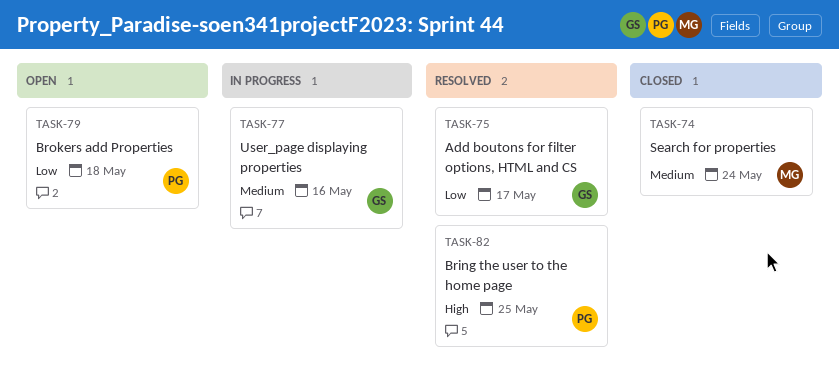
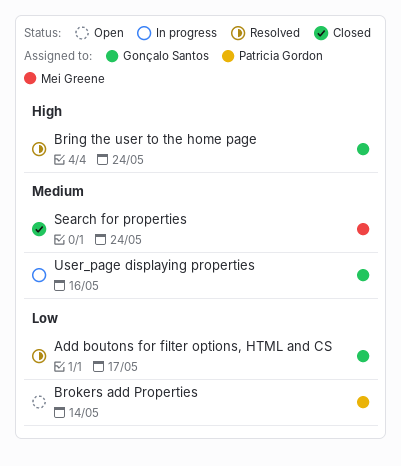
Bring the user to the home page, owner: Patricia Gordon -> Gonçalo Santos
Bring the user to the home page, due: May 25 -> May 24
Brokers add Properties, due: May 18 -> May 14

